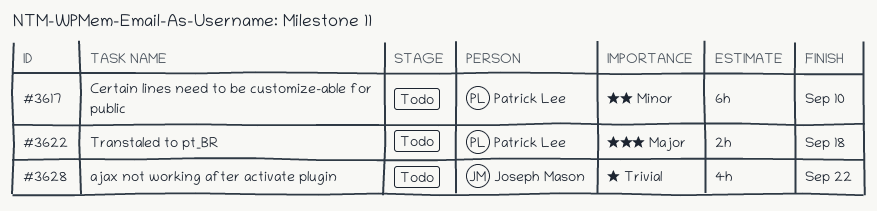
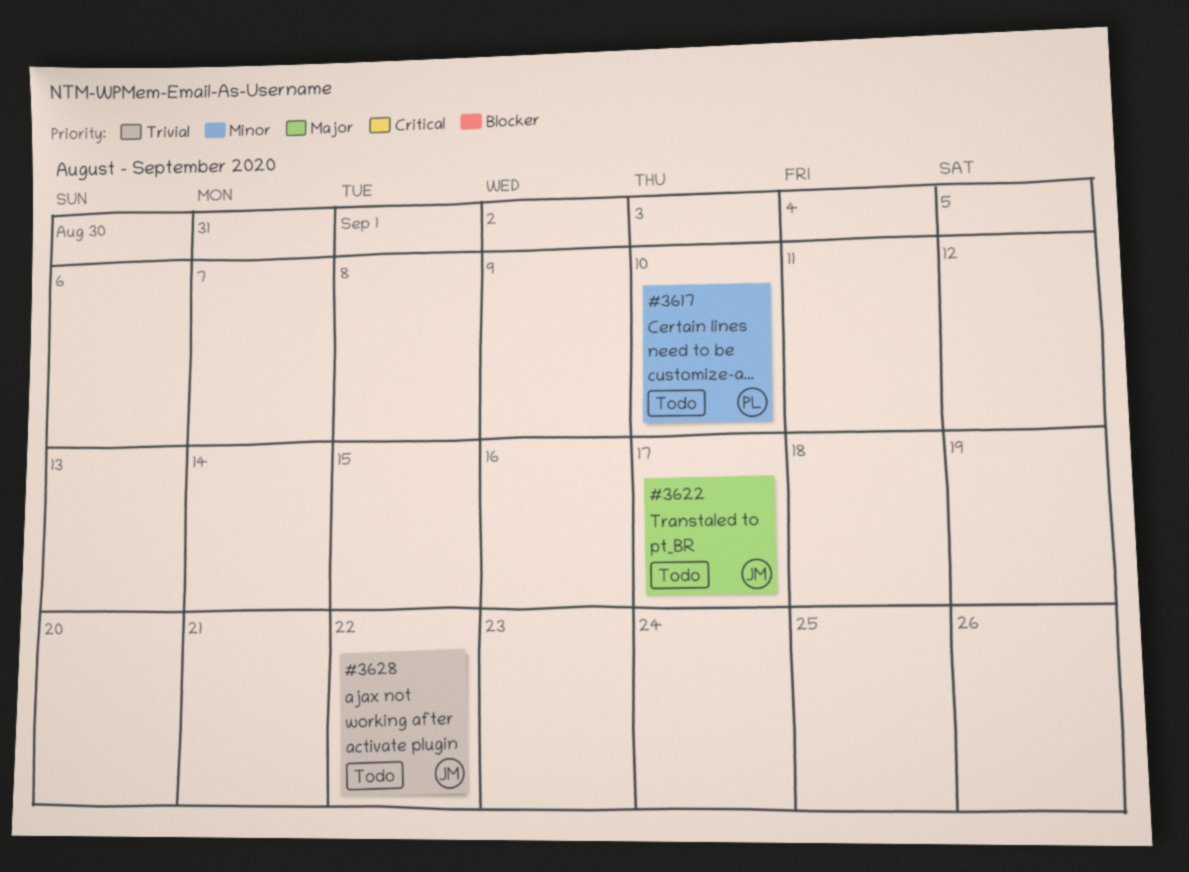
#3622, owner: Patrick Lee -> Joseph Mason
#3622, due: Sep 18 -> Sep 17

